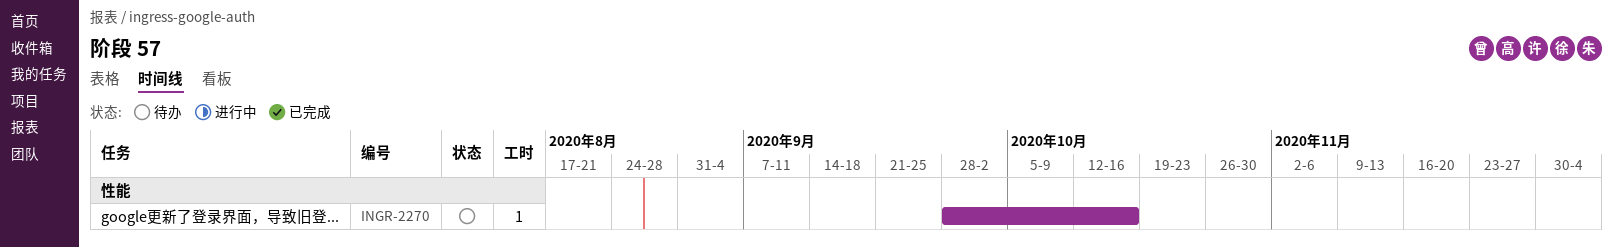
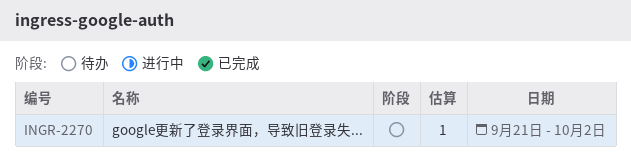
INGR-2270, start: Sep 28 -> Sep 21
INGR-2270, due: Oct 16 -> Oct 2

